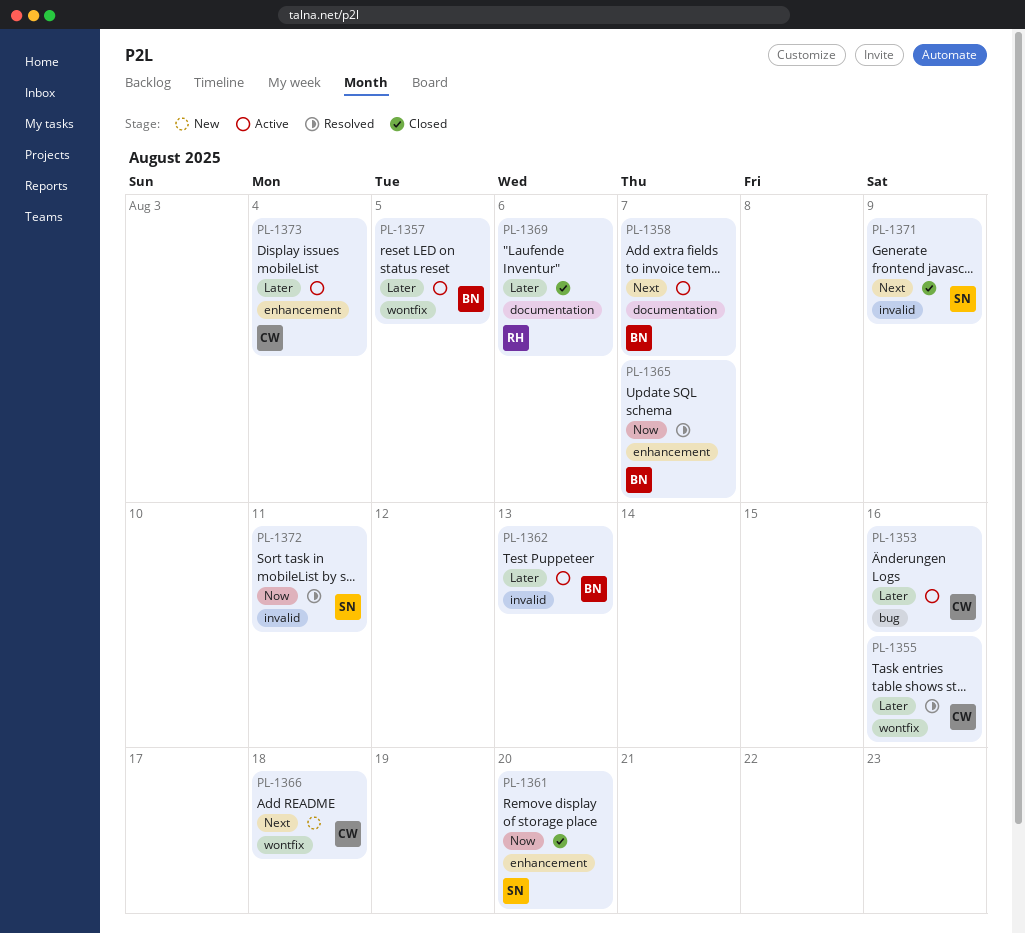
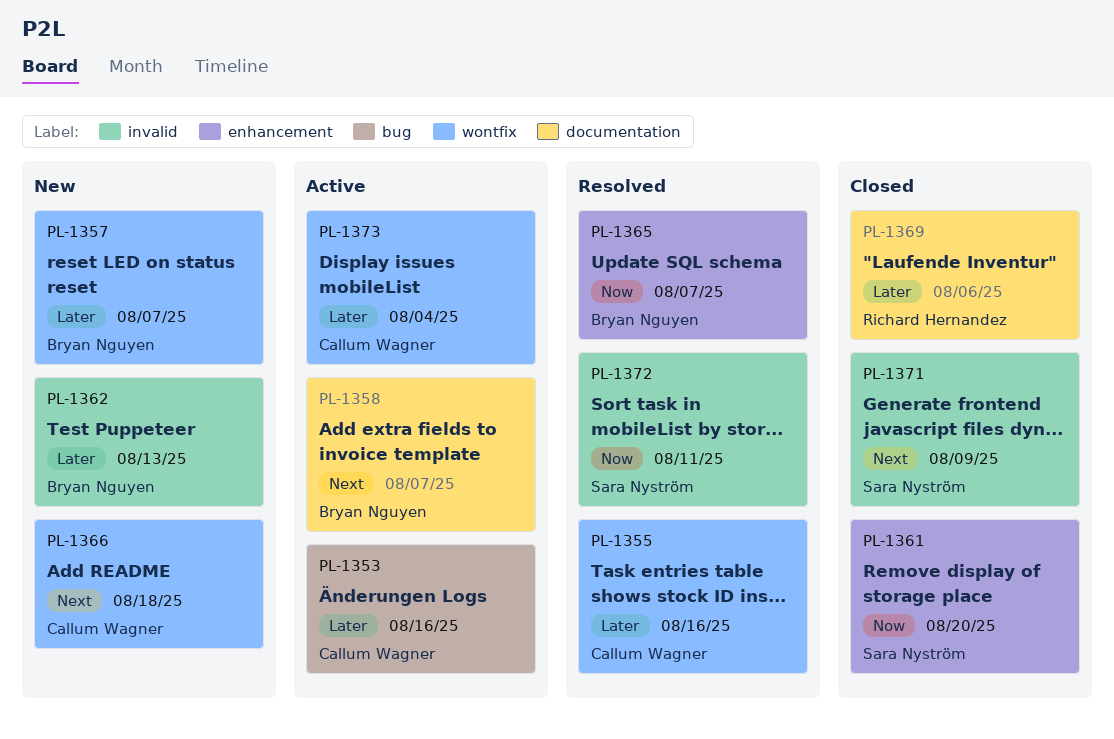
PL-1357, status: Active -> New
PL-1357, due: Aug 5 -> Aug 7
PL-1362, status: Active -> New
PL-1373, label: enhancement -> wontfix

